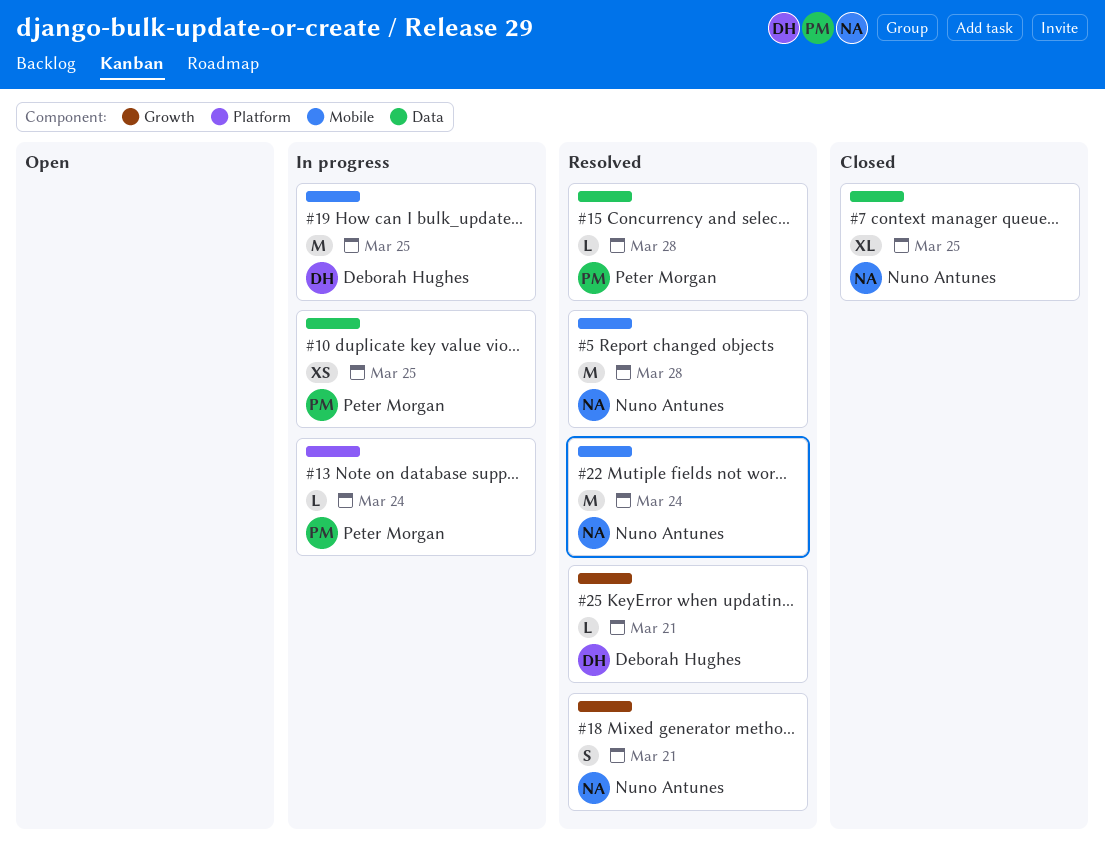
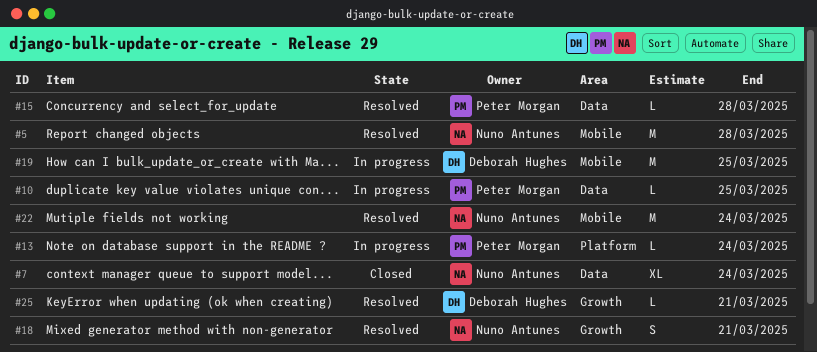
#7, due: Mar 25 -> Mar 24
#10, estimate: XS -> L

